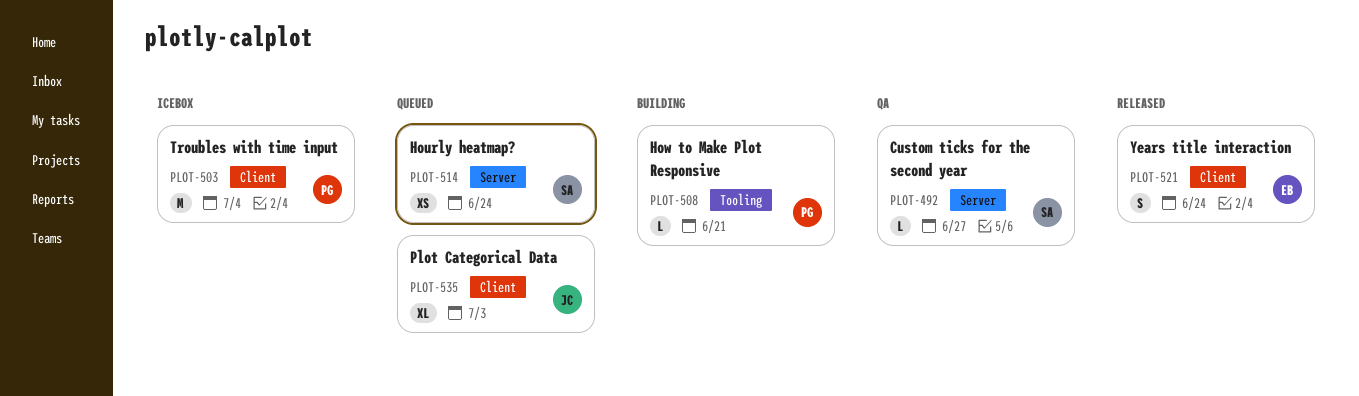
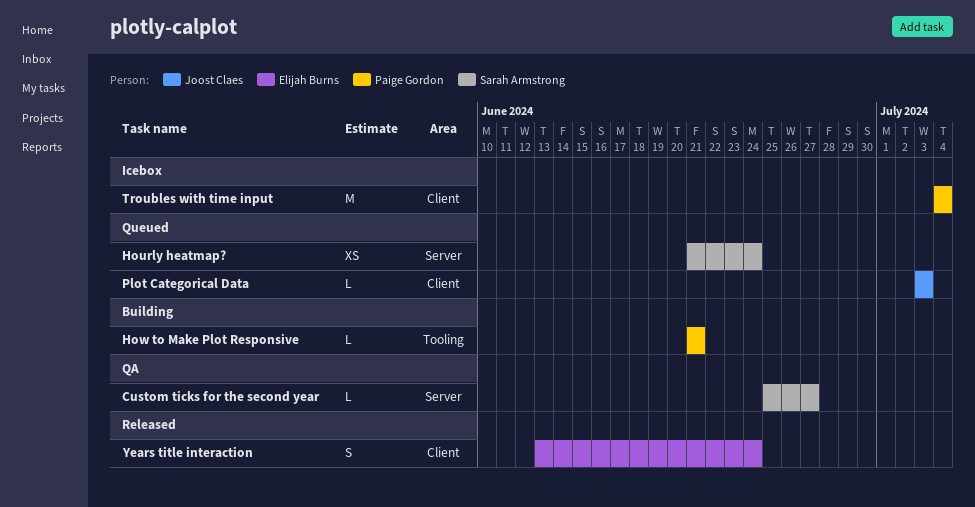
Plot Categorical Data, estimate: XL -> L

